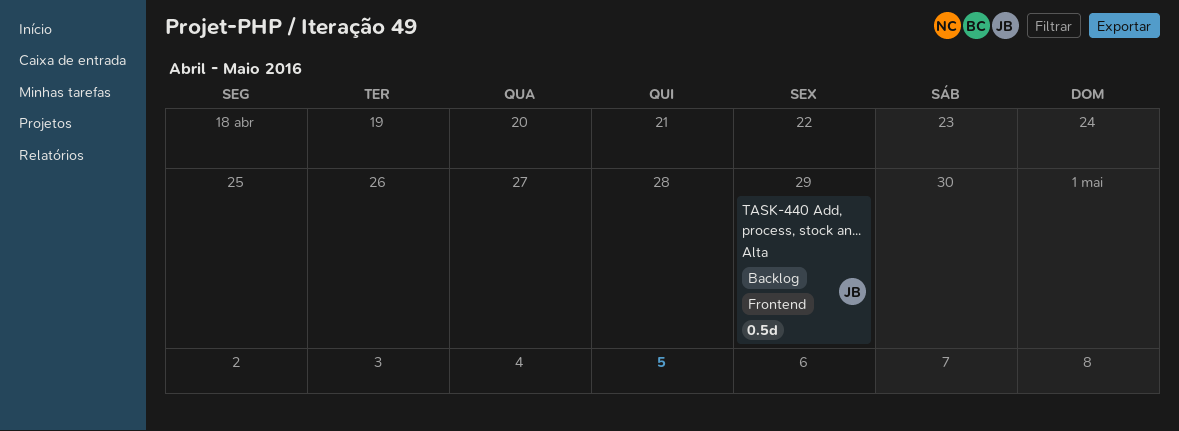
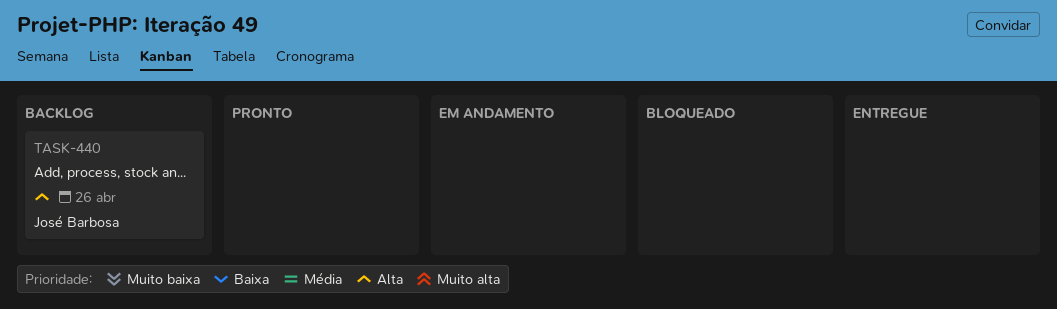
TASK-440, due: Apr 29 -> Apr 26

